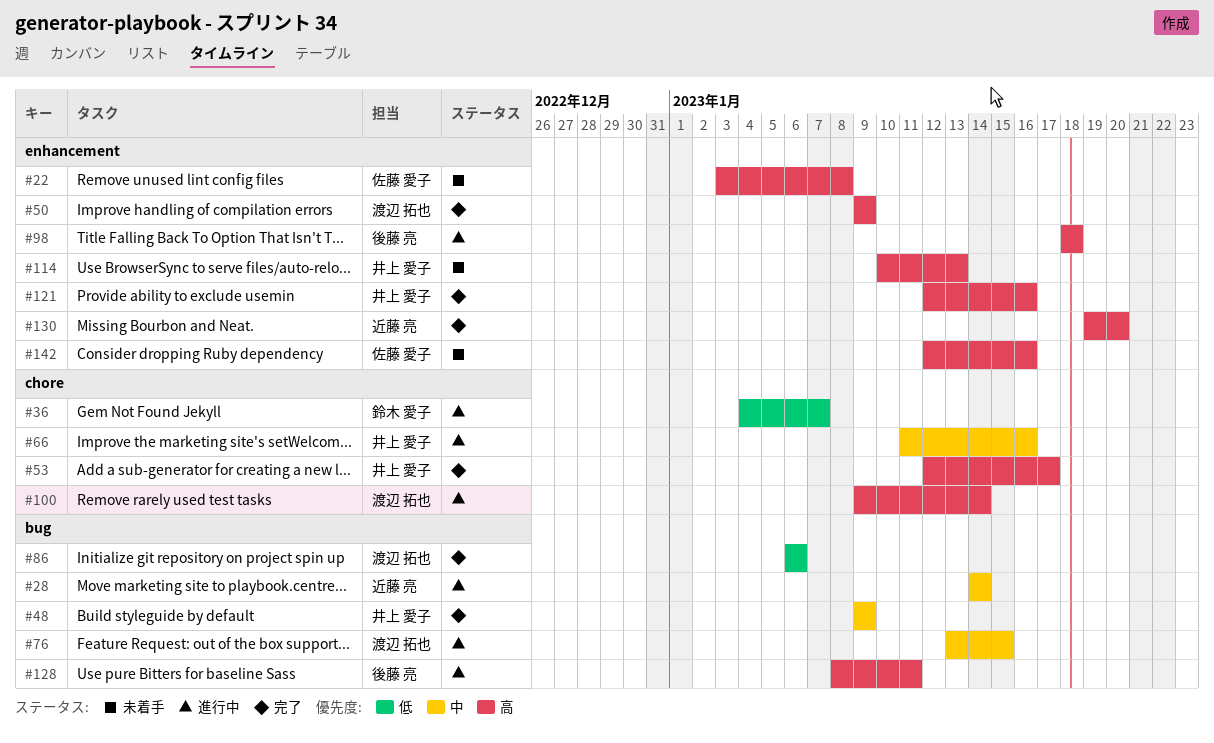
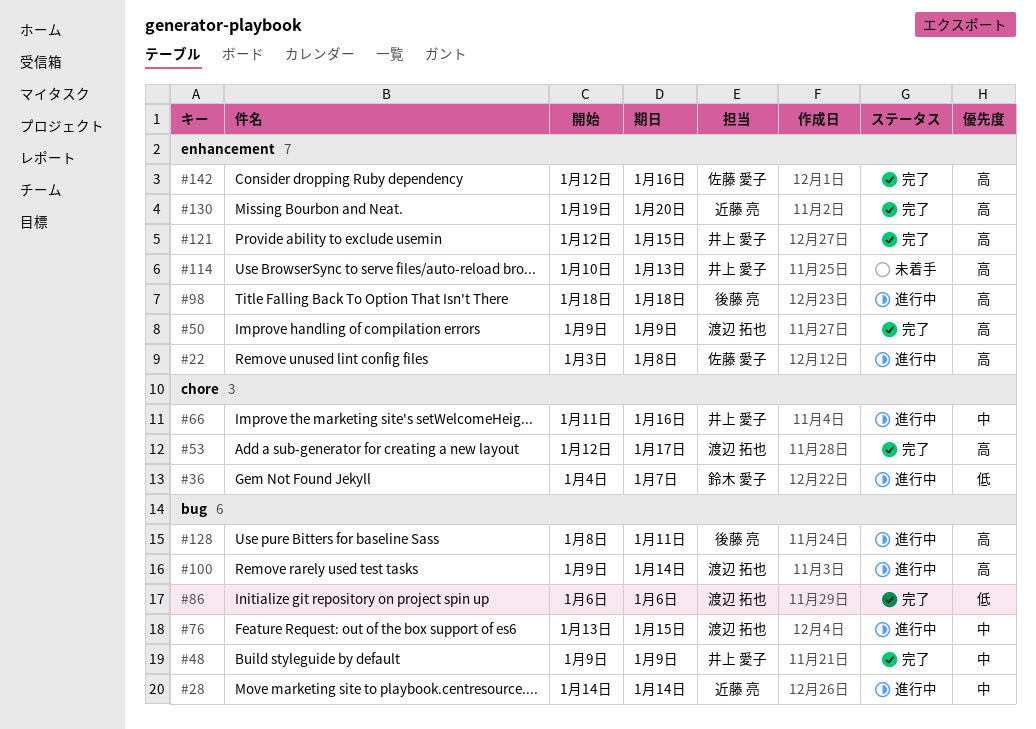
#22, status: 未着手 -> 進行中
#53, owner: 井上 愛子 -> 渡辺 拓也
#100, label: chore -> bug
#121, due: Jan 16 -> Jan 15
#142, status: 未着手 -> 完了

